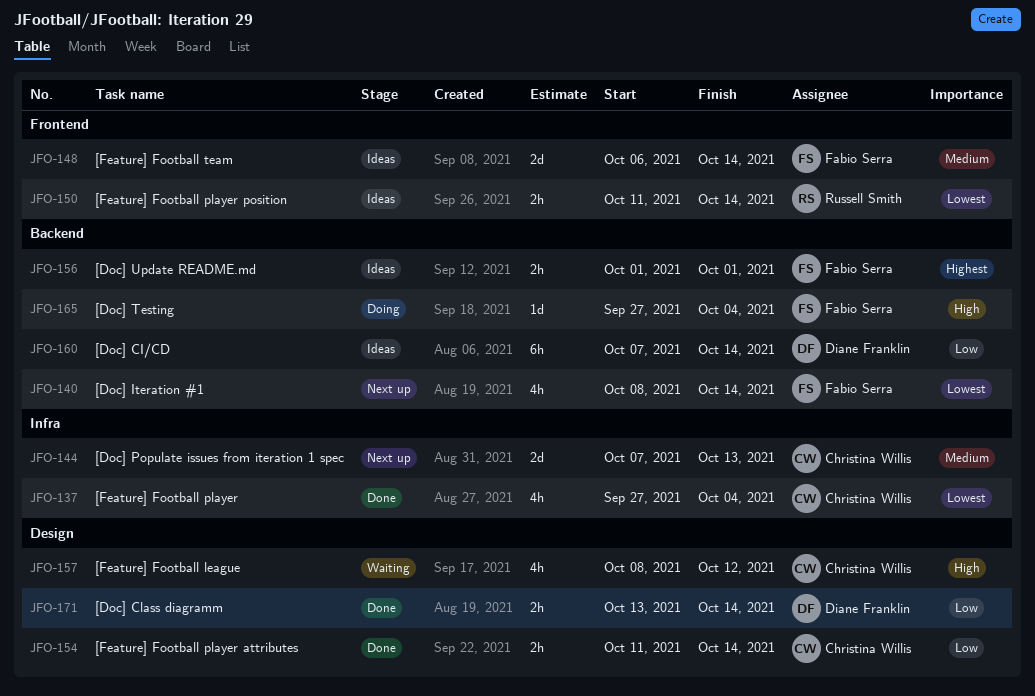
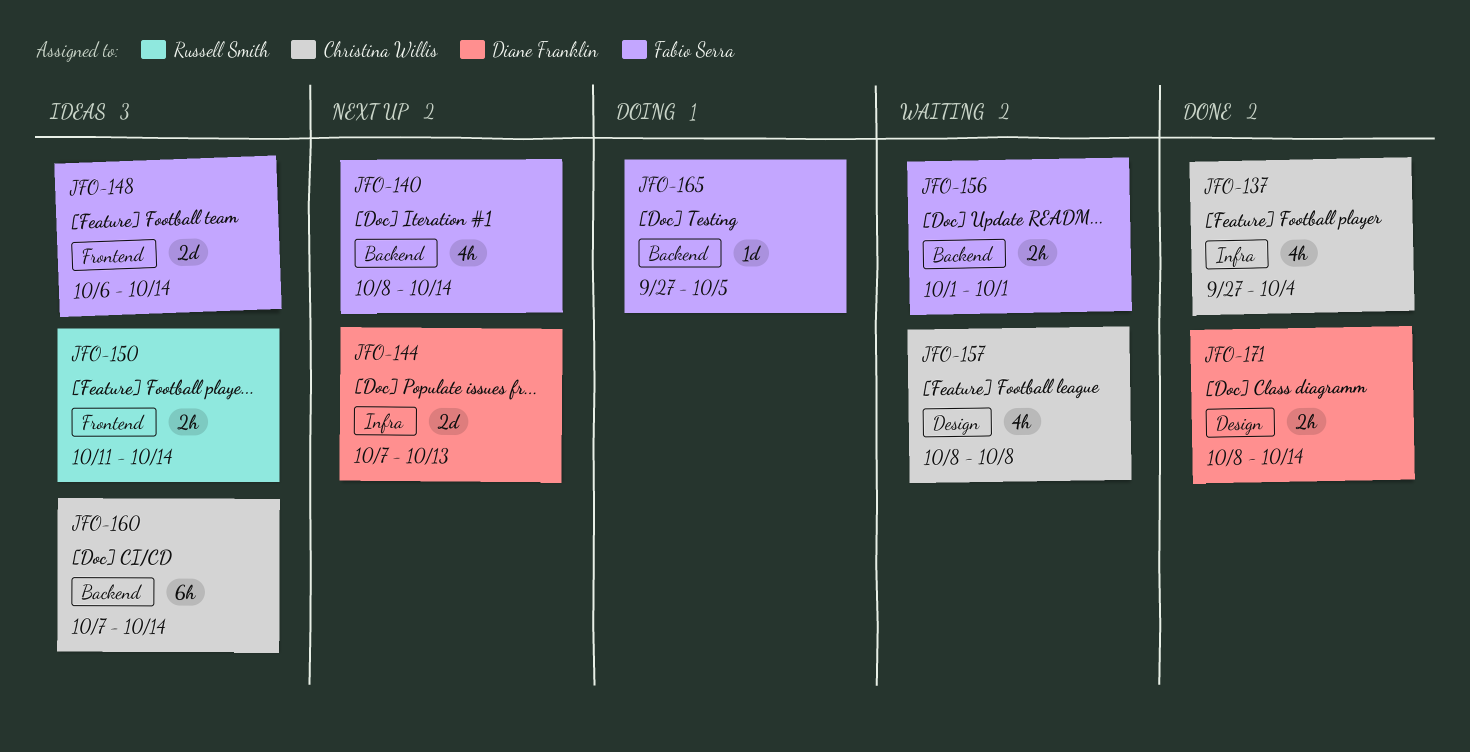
JFO-144, owner: Christina Willis -> Diane Franklin
JFO-154: present -> none
JFO-156, status: Ideas -> Waiting
JFO-157, due: Oct 12 -> Oct 8
JFO-160, owner: Diane Franklin -> Christina Willis
JFO-165, due: Oct 4 -> Oct 5
JFO-171, start: Oct 13 -> Oct 8

